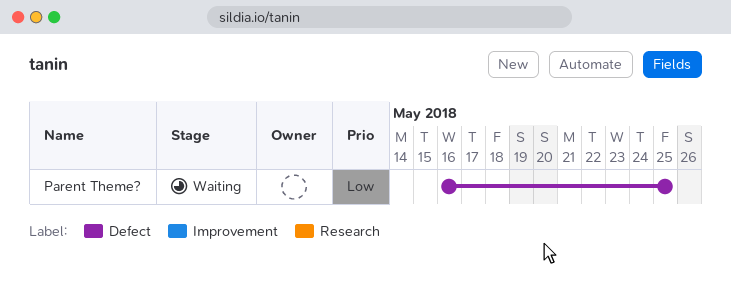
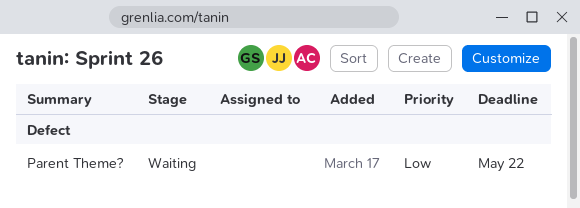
Parent Theme?, due: May 25 -> May 22

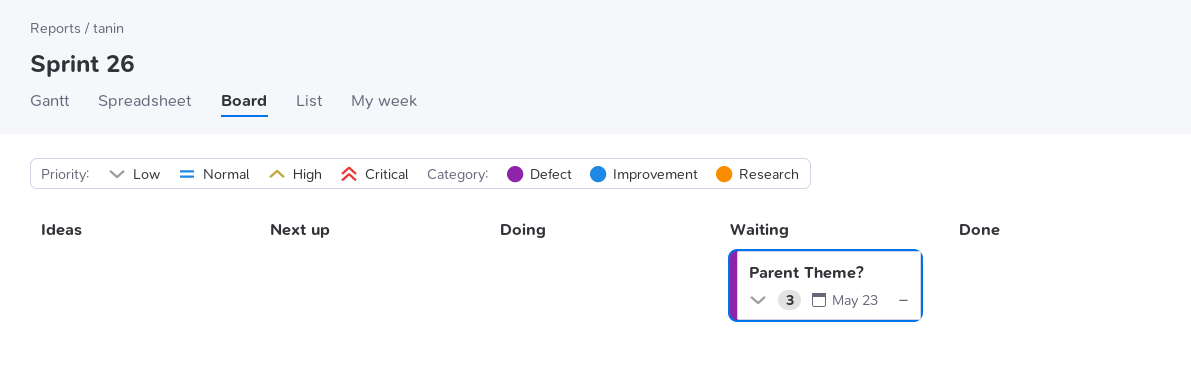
Parent Theme?, due: May 22 -> May 23

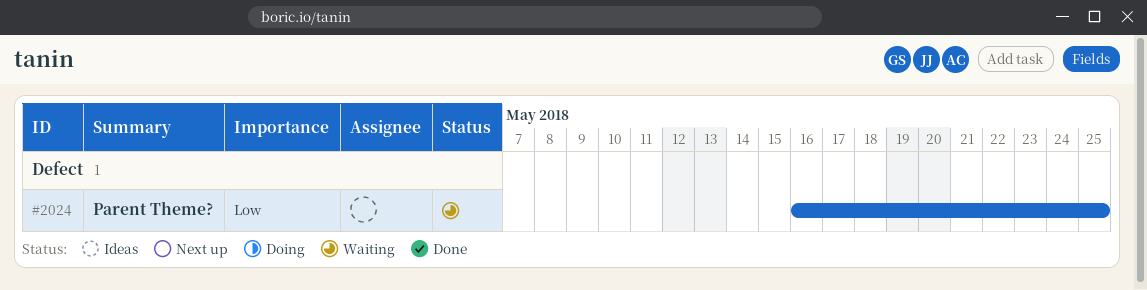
Parent Theme?, due: May 23 -> May 25

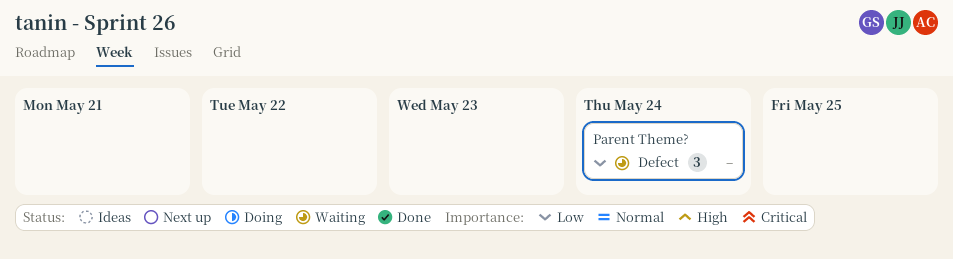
Parent Theme?, due: May 25 -> May 24

